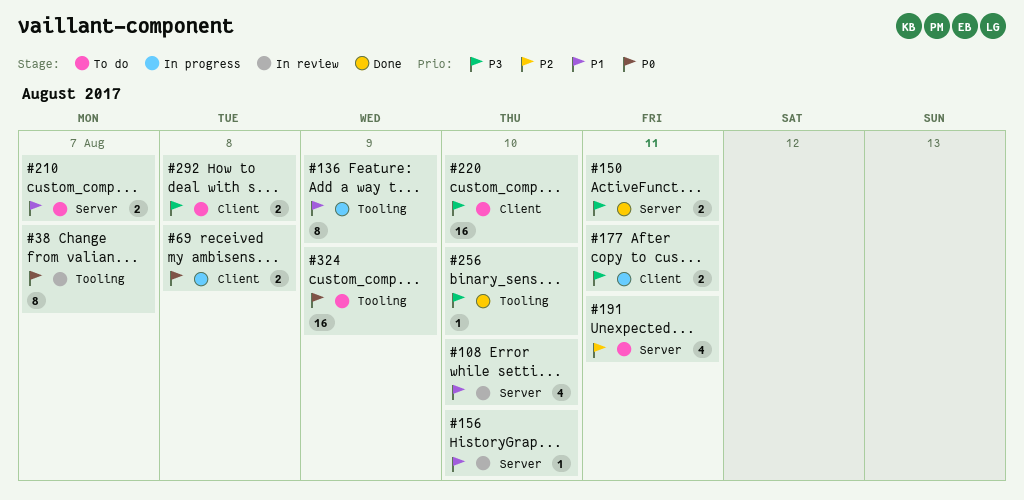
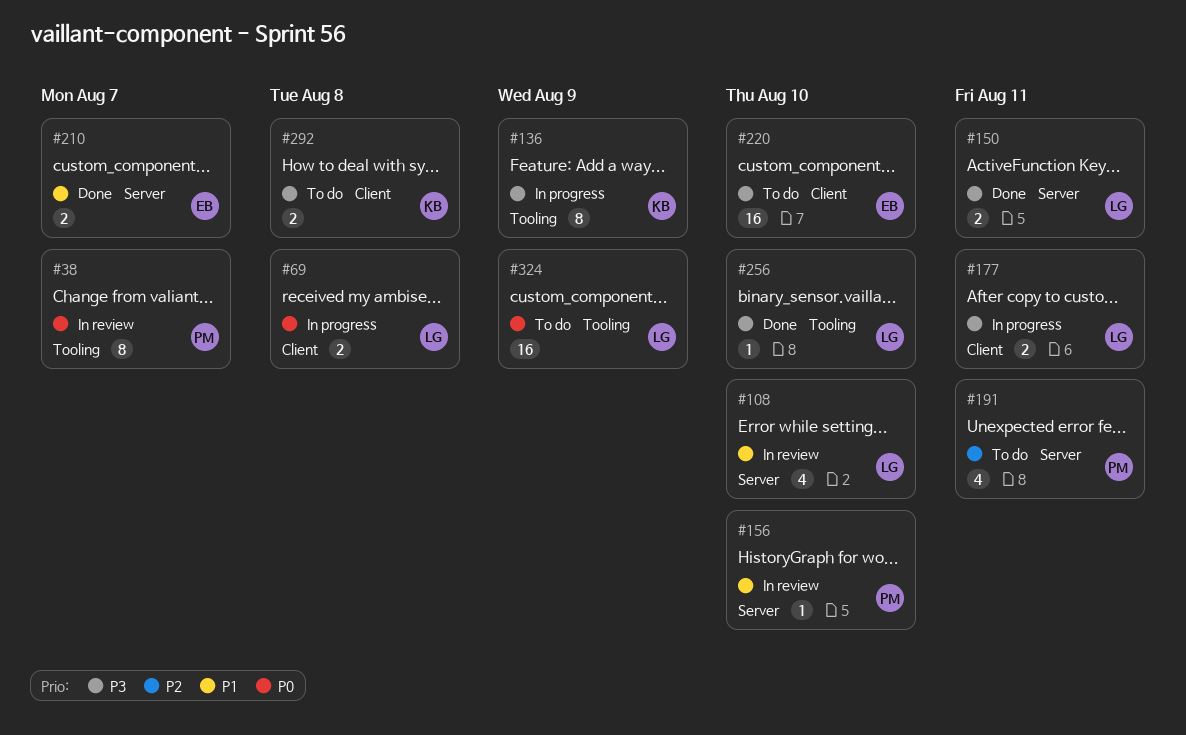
#136, priority: P1 -> P3
#210, status: To do -> Done

